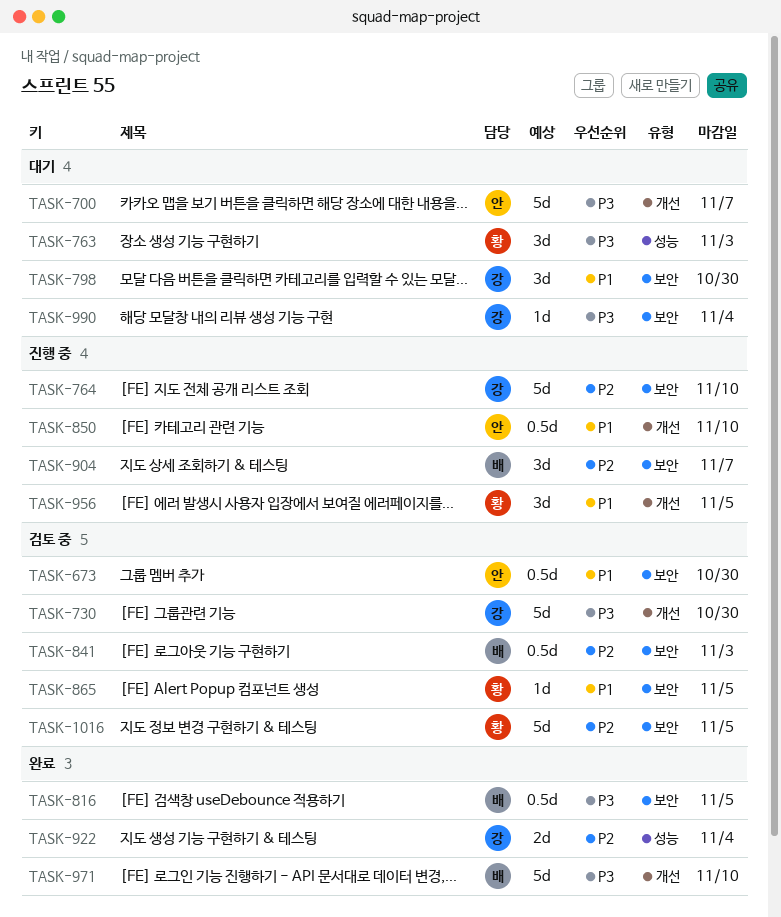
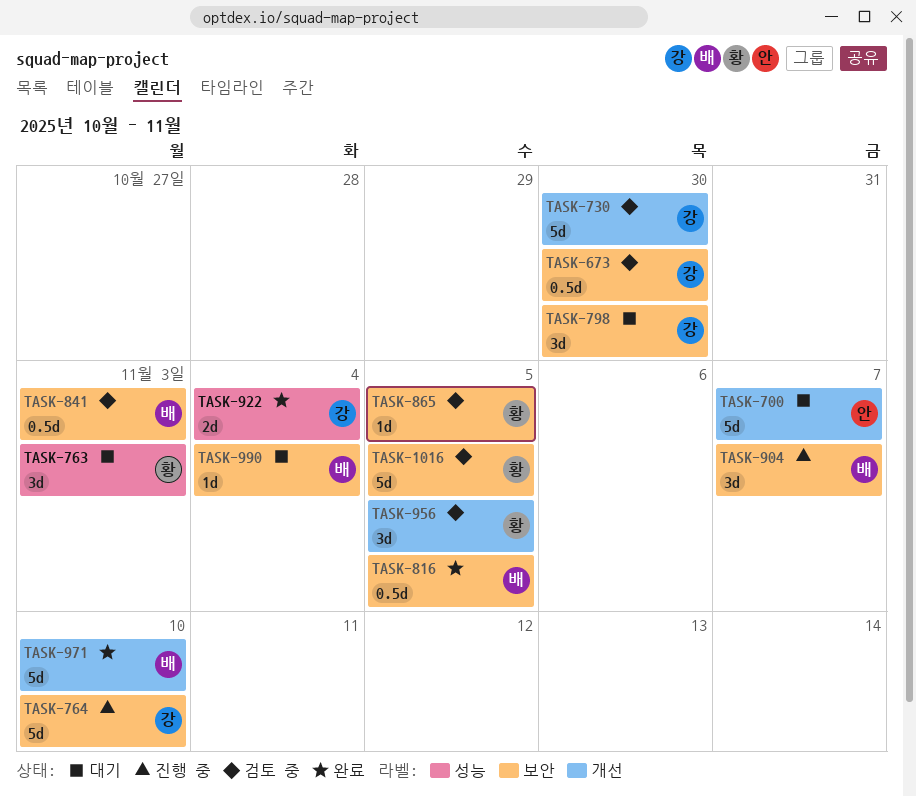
TASK-673, owner: 안 -> 강
TASK-850: present -> none
TASK-956, status: 진행 중 -> 검토 중
TASK-990, owner: 강 -> 배

